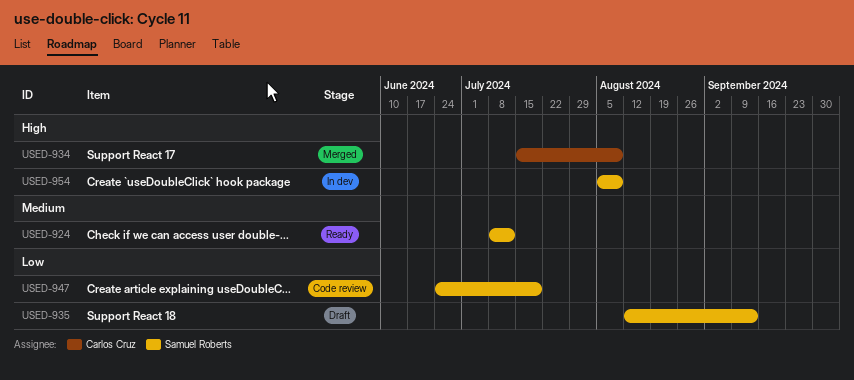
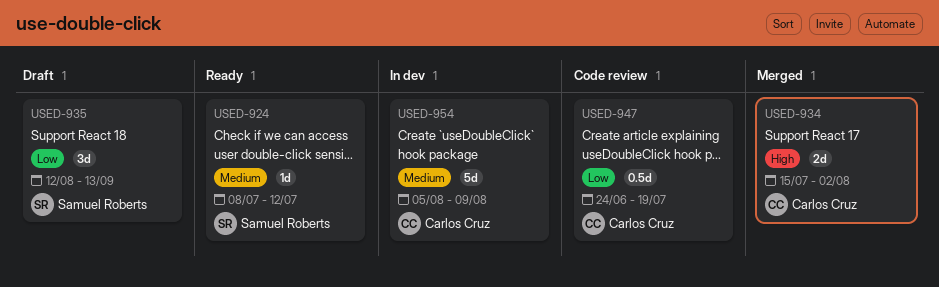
USED-934, due: Aug 9 -> Aug 2
USED-947, owner: Samuel Roberts -> Carlos Cruz
USED-954, owner: Samuel Roberts -> Carlos Cruz
USED-954, priority: High -> Medium

